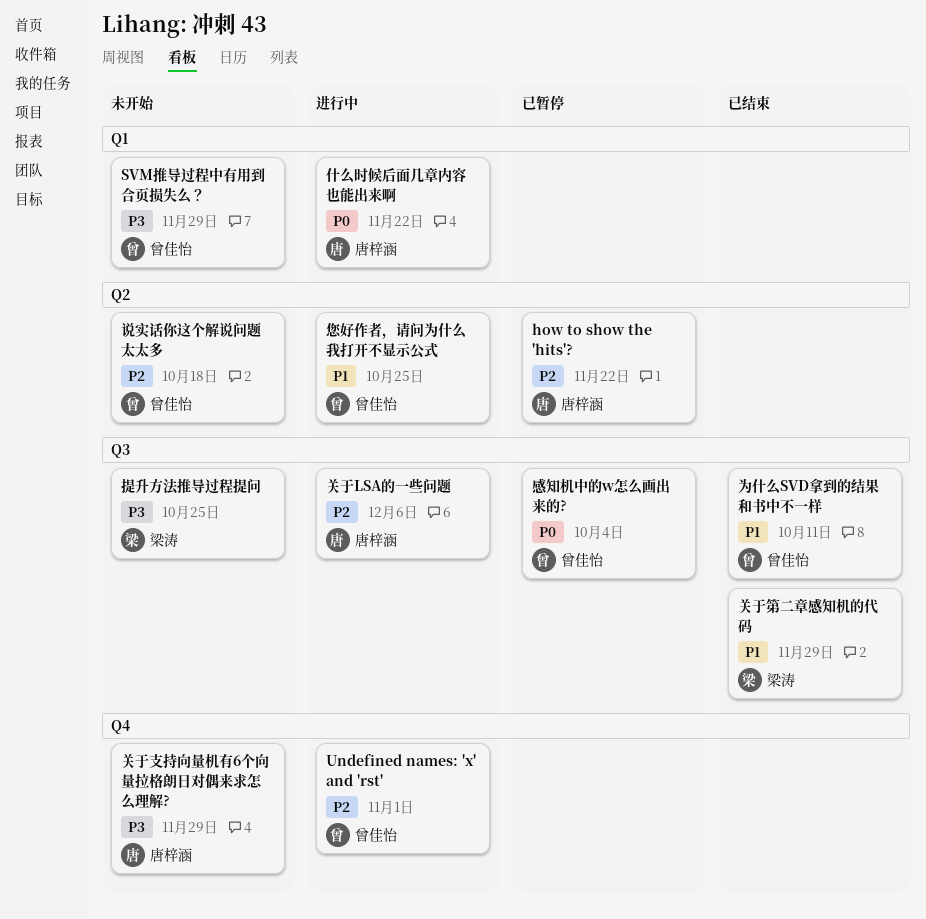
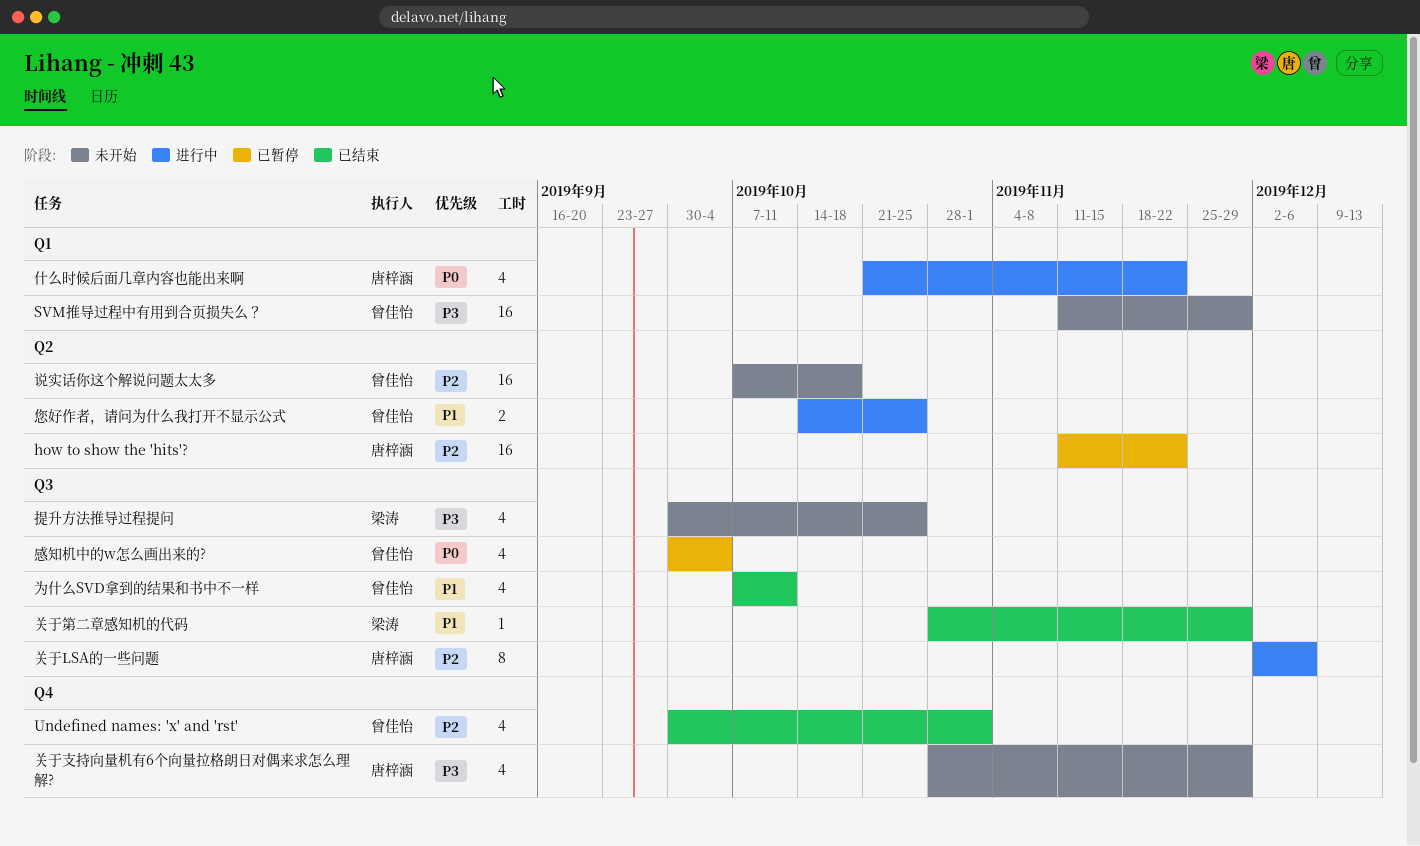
Undefined names: 'x' and 'rst', status: 进行中 -> 已结束

